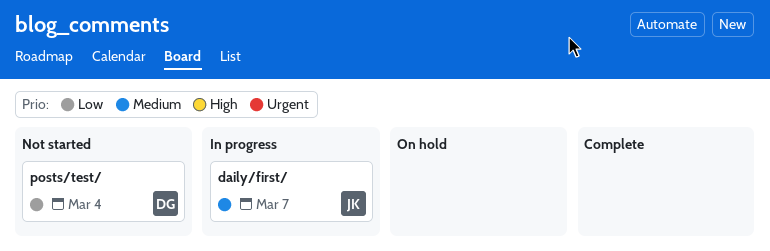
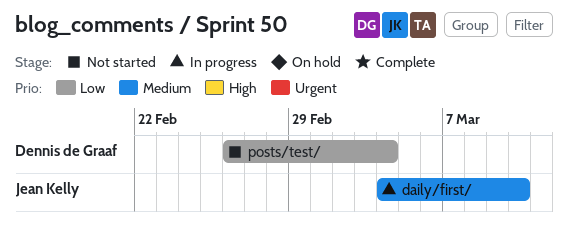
daily/first/, due: Mar 7 -> Mar 10

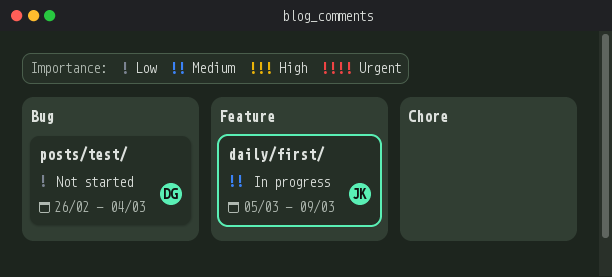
daily/first/, start: Mar 4 -> Mar 5
daily/first/, due: Mar 10 -> Mar 9

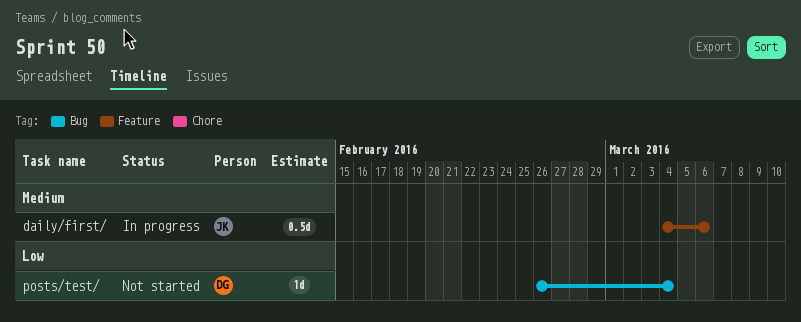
daily/first/, start: Mar 5 -> Mar 4
daily/first/, due: Mar 9 -> Mar 6

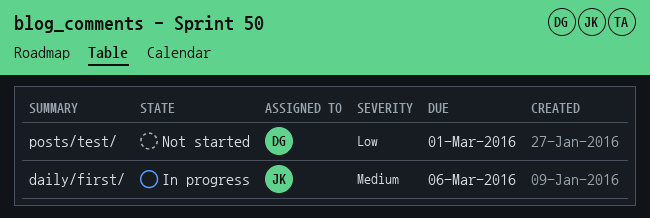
posts/test/, due: Mar 4 -> Mar 1

